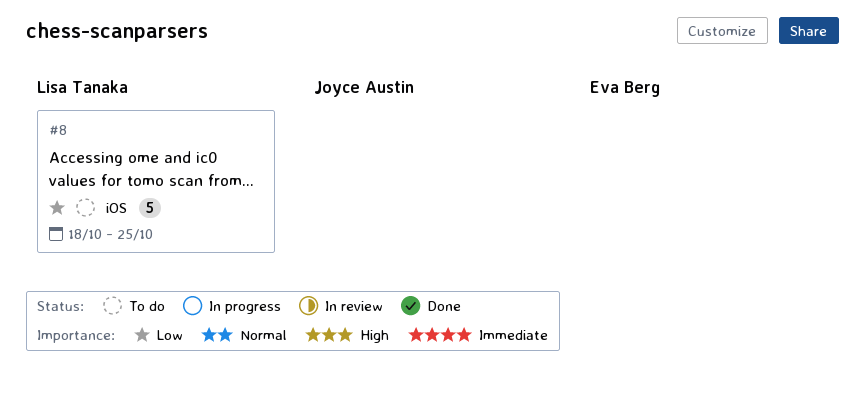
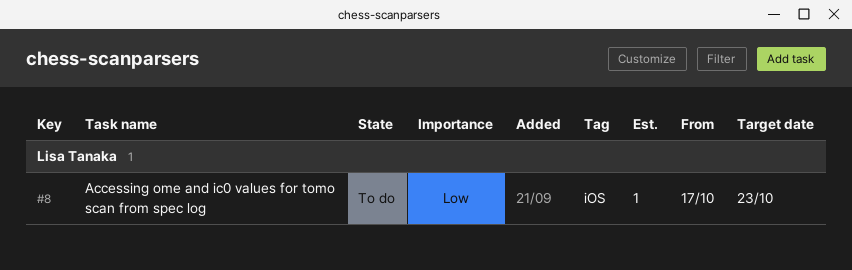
#8, estimate: 5 -> 1
#8, start: Oct 18 -> Oct 17
#8, due: Oct 25 -> Oct 23

